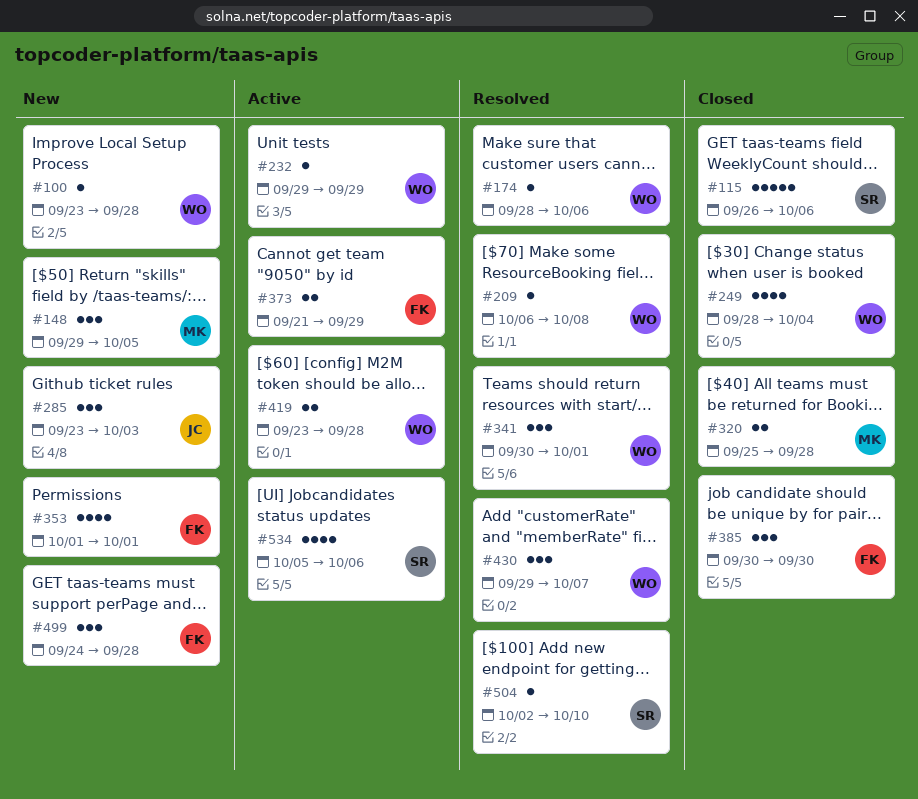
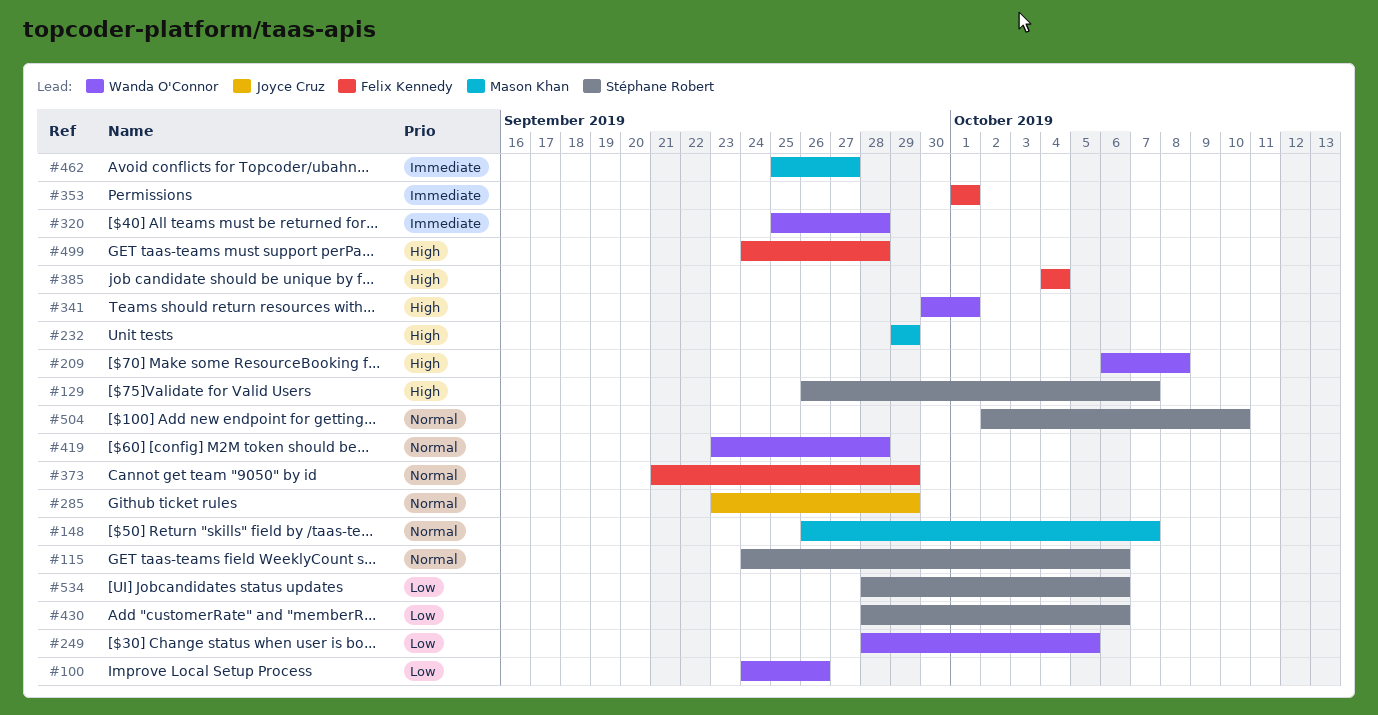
#100, start: Sep 23 -> Sep 24
#100, due: Sep 28 -> Sep 26
#115, start: Sep 26 -> Sep 24
#129: none -> present
#148, start: Sep 29 -> Sep 26
#148, due: Oct 5 -> Oct 7
#174: present -> none
#232, owner: Wanda O'Connor -> Mason Khan
#249, due: Oct 4 -> Oct 5
#285, due: Oct 3 -> Sep 29
#320, owner: Mason Khan -> Wanda O'Connor
#385, start: Sep 30 -> Oct 4
#385, due: Sep 30 -> Oct 4
#430, owner: Wanda O'Connor -> Stéphane Robert
#430, start: Sep 29 -> Sep 28
#430, due: Oct 7 -> Oct 6
#462: none -> present
#534, start: Oct 5 -> Sep 28

